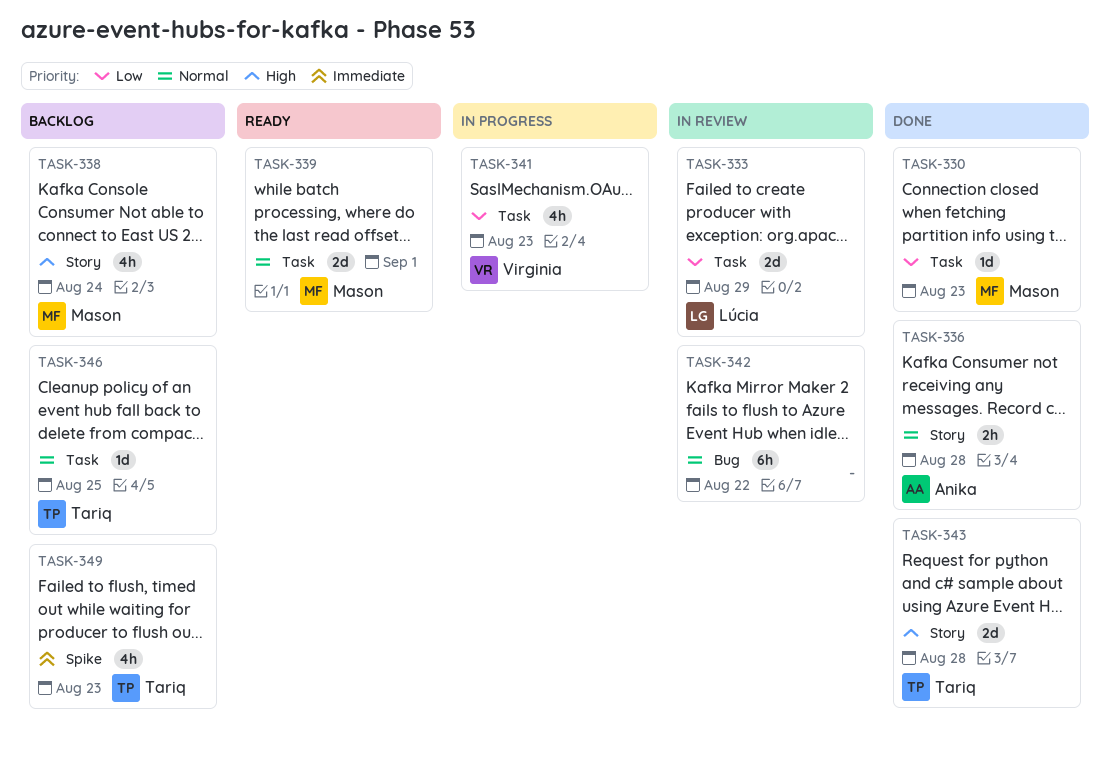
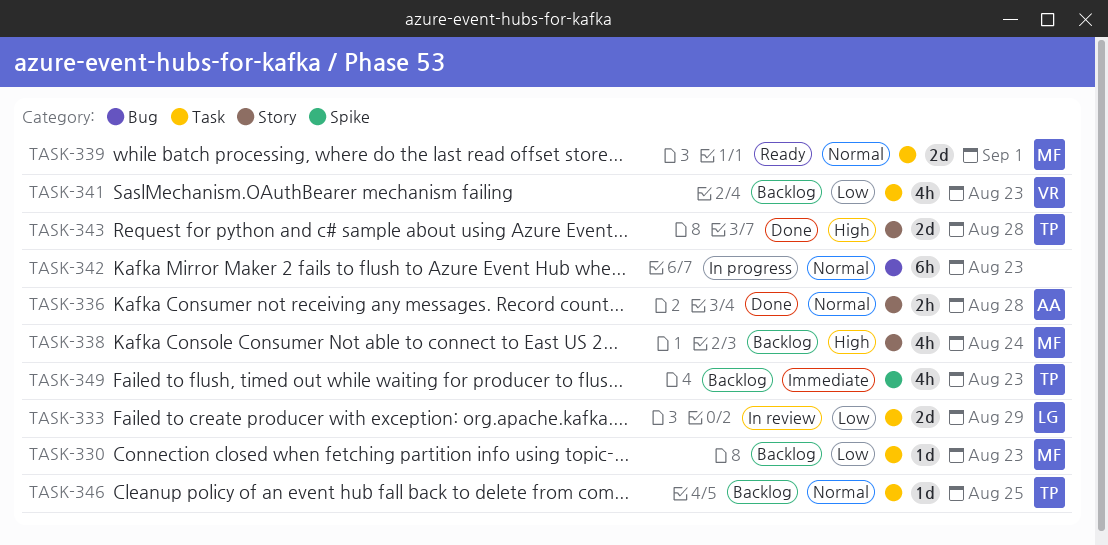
TASK-330, status: Done -> Backlog
TASK-341, status: In progress -> Backlog
TASK-342, status: In review -> In progress
TASK-342, due: Aug 22 -> Aug 23

